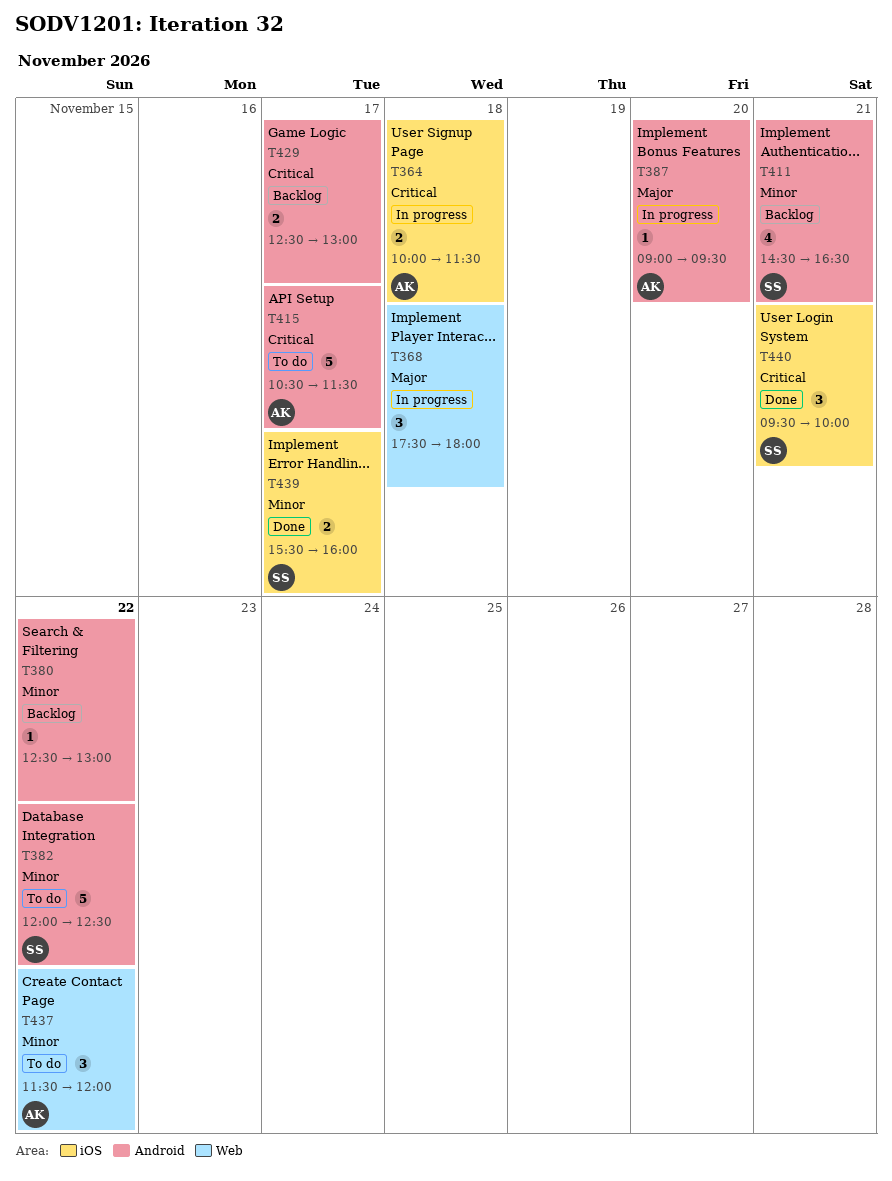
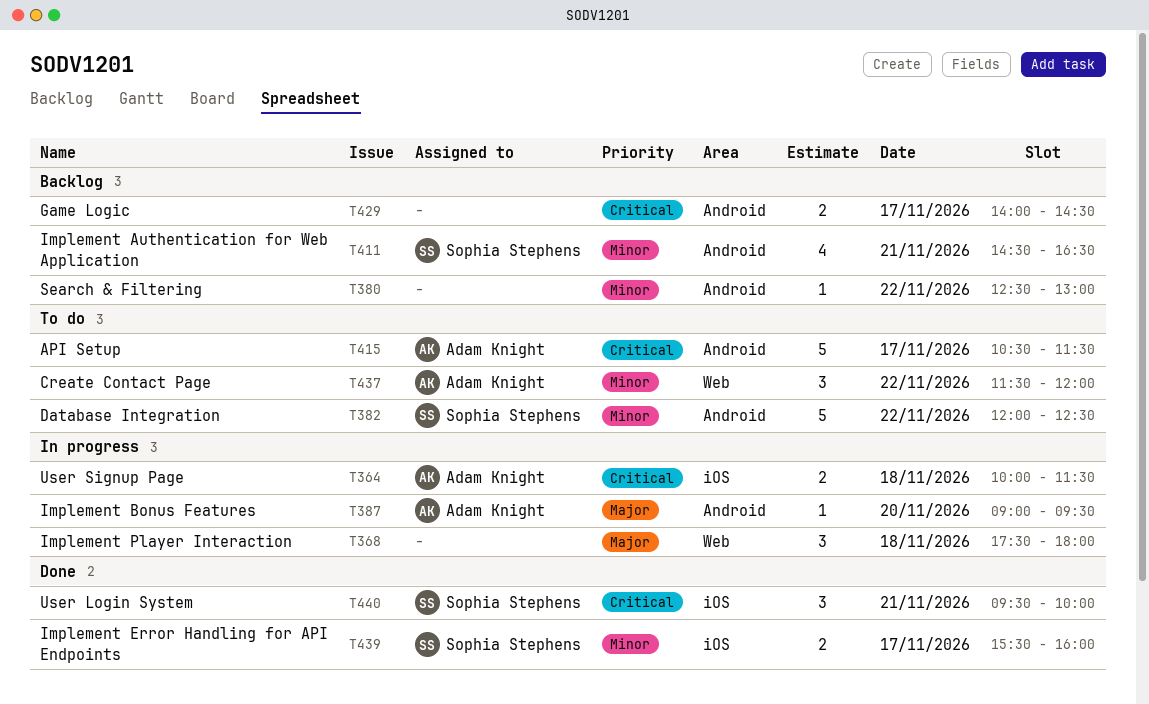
T429, begins: 12:30 -> 14:00
T429, ends: 13:00 -> 14:30

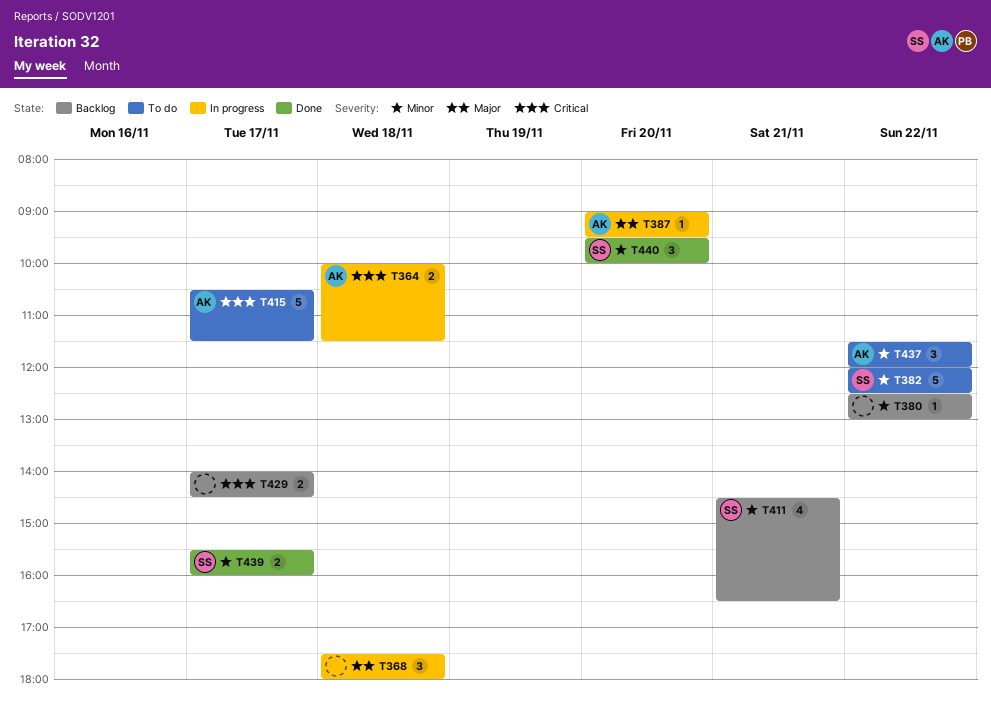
T440, priority: Critical -> Minor
T440, day: Nov 21 -> Nov 20

